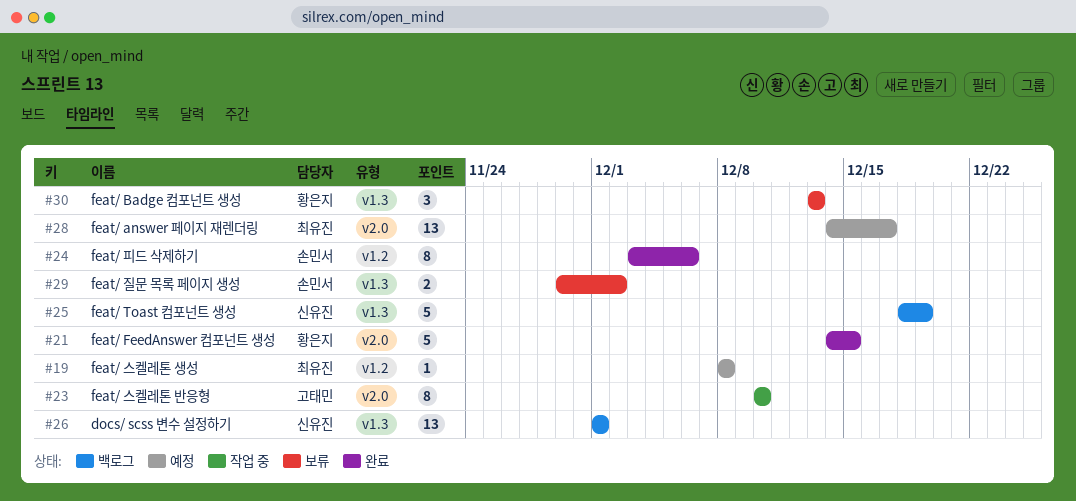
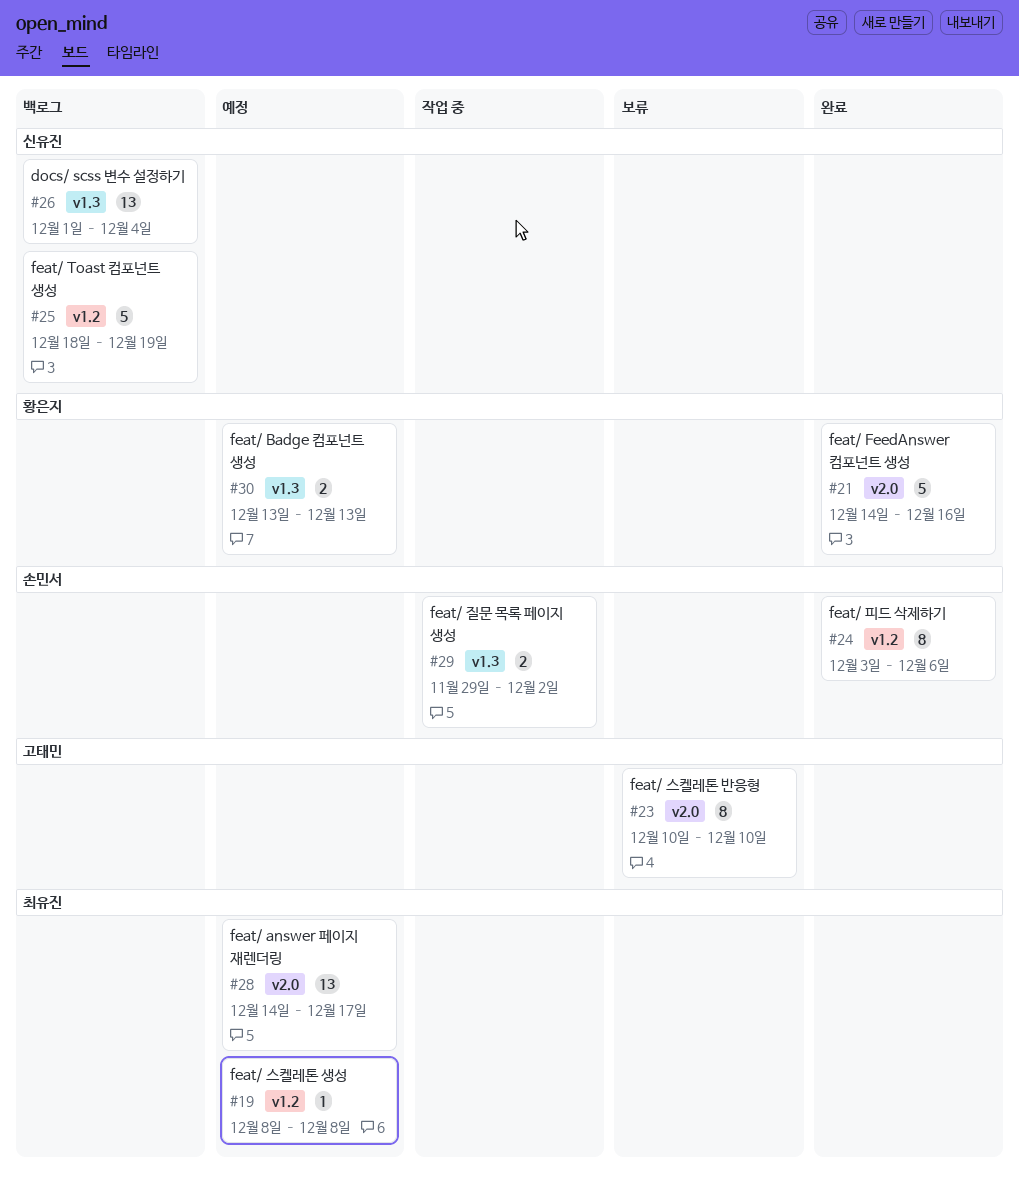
#21, due: Dec 15 -> Dec 16
#23, status: 작업 중 -> 보류
#25, label: v1.3 -> v1.2
#26, due: Dec 1 -> Dec 4
#29, status: 보류 -> 작업 중
#30, status: 보류 -> 예정
#30, estimate: 3 -> 2

